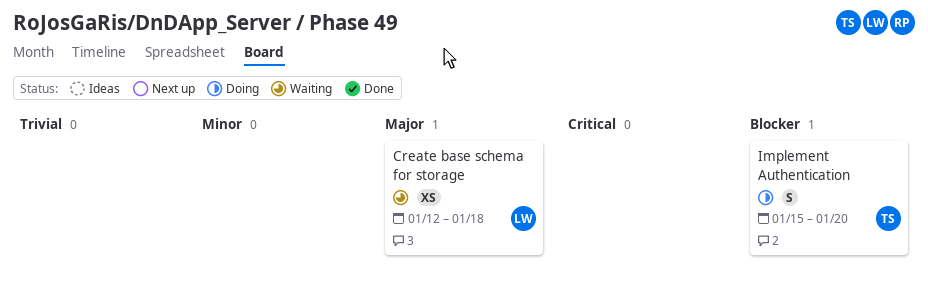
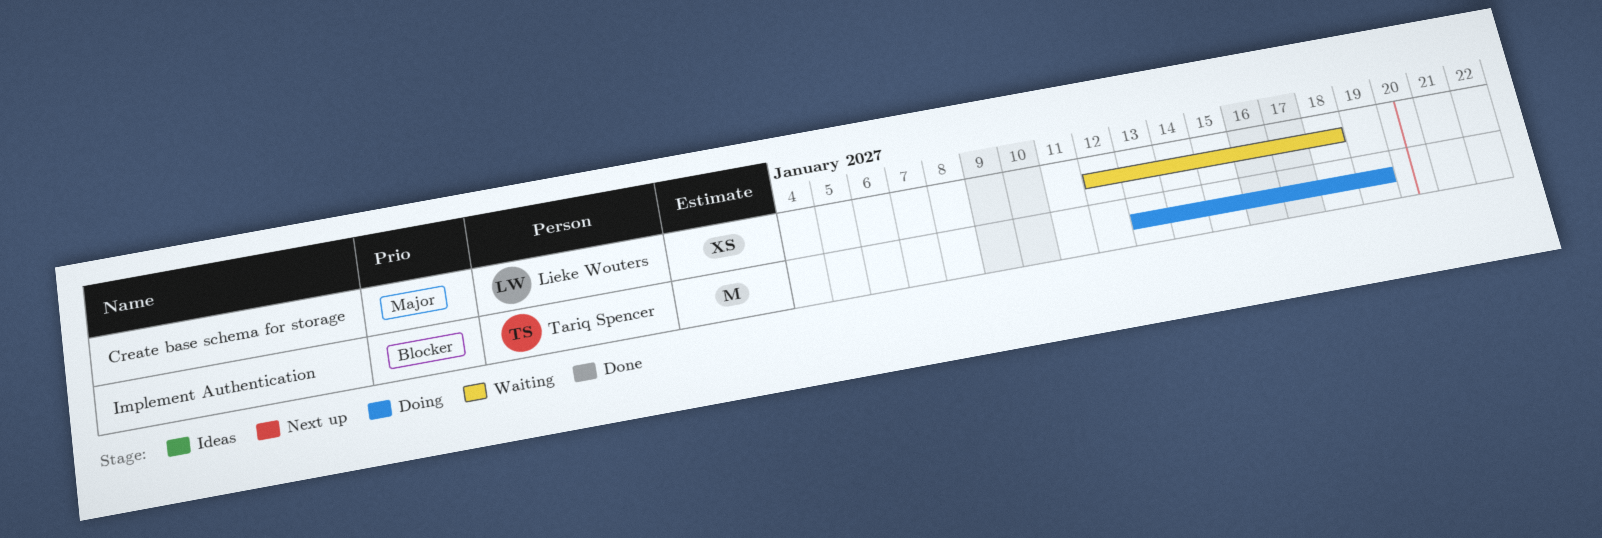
Implement Authentication, estimate: S -> M
Implement Authentication, start: Jan 15 -> Jan 13
Implement Authentication, due: Jan 20 -> Jan 19

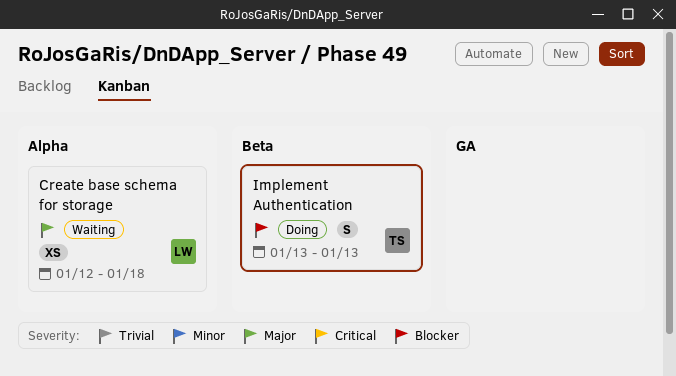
Implement Authentication, estimate: M -> S
Implement Authentication, due: Jan 19 -> Jan 13

